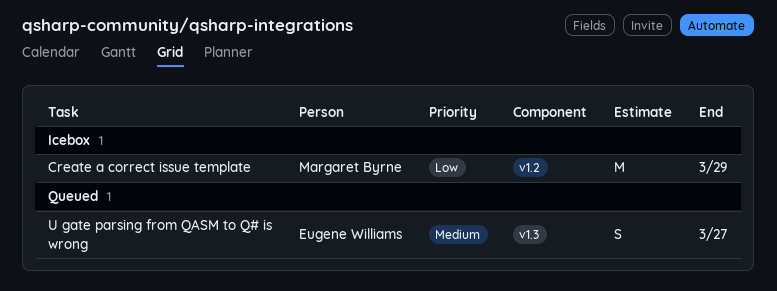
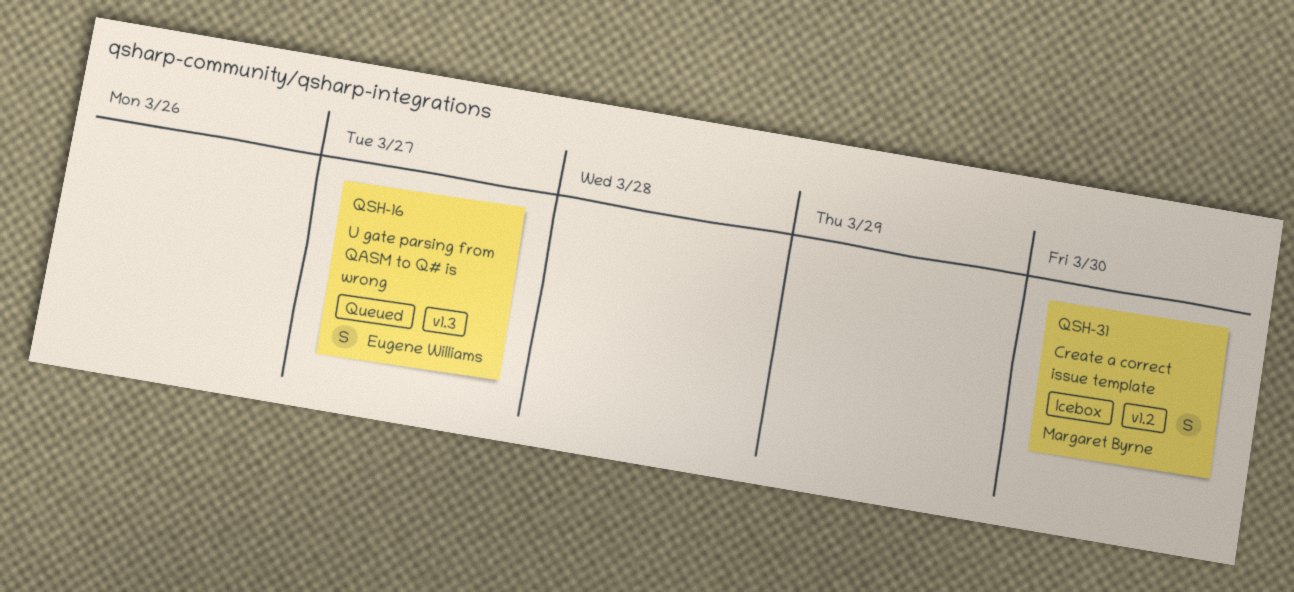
Create a correct issue template, estimate: M -> S
Create a correct issue template, due: Mar 29 -> Mar 30

